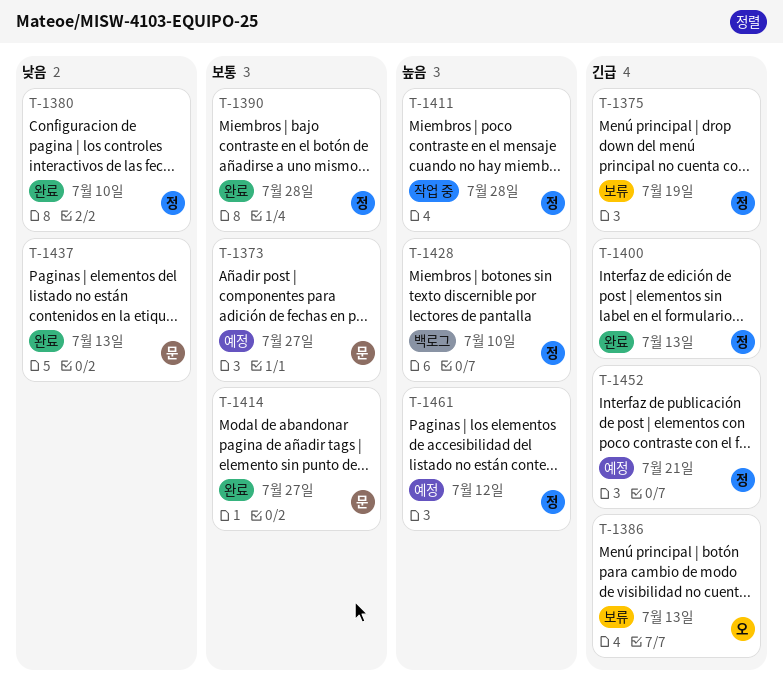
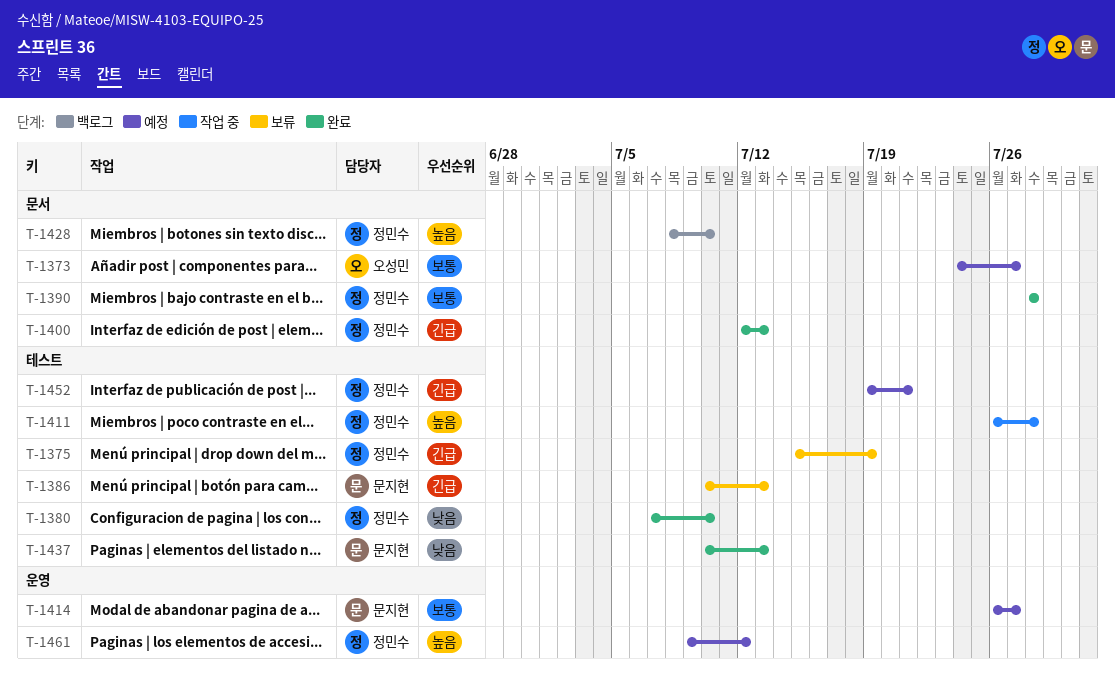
T-1373, owner: 문지현 -> 오성민
T-1386, owner: 오성민 -> 문지현
T-1414, status: 완료 -> 예정

